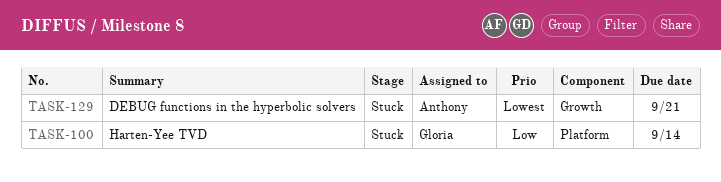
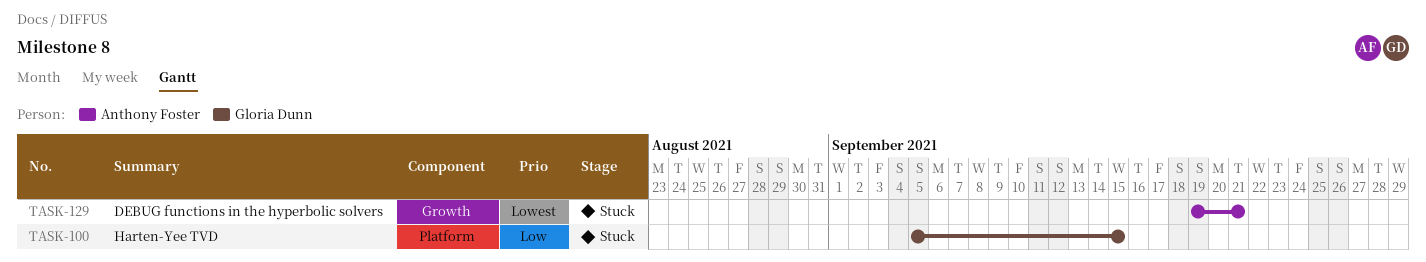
TASK-100, due: Sep 14 -> Sep 15

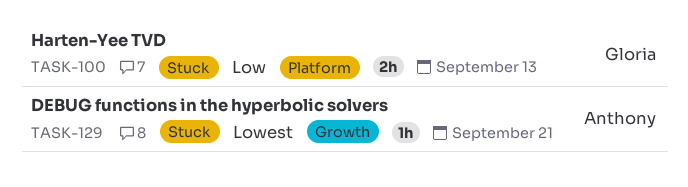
TASK-100, due: Sep 15 -> Sep 13

